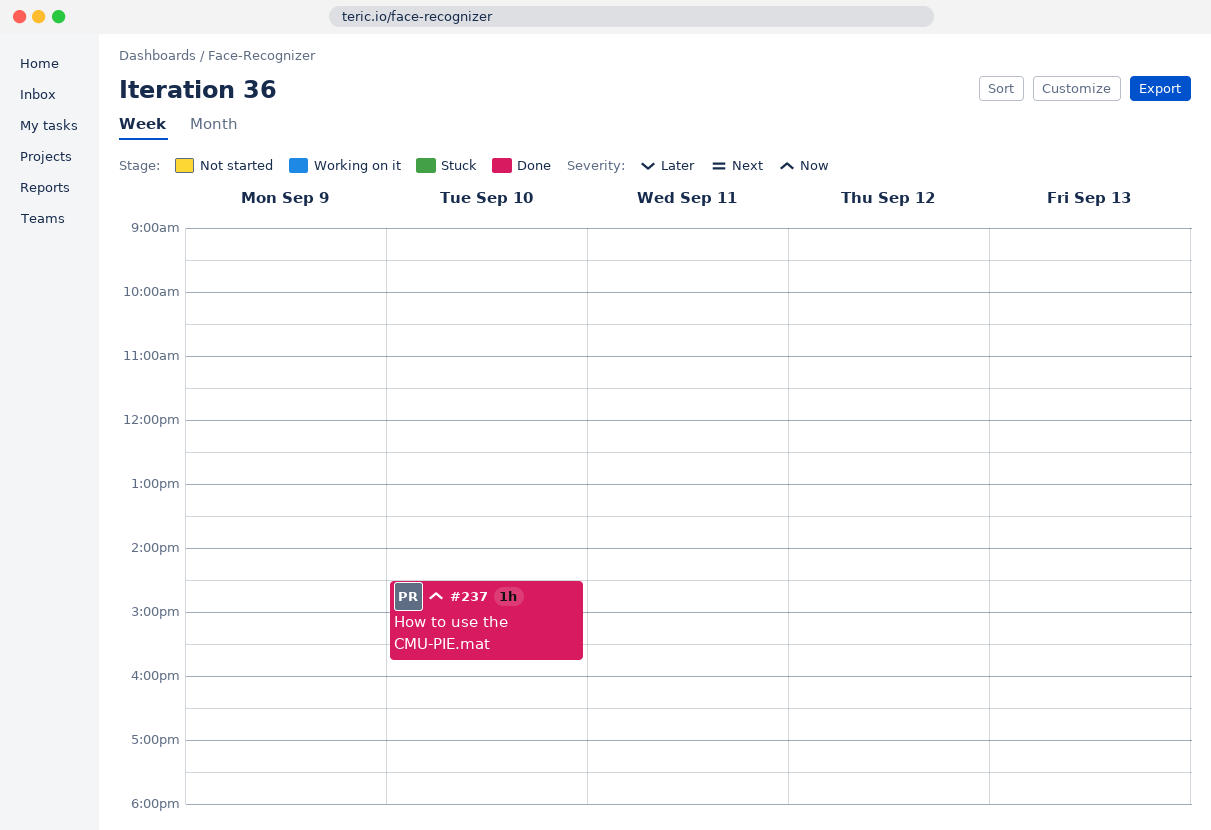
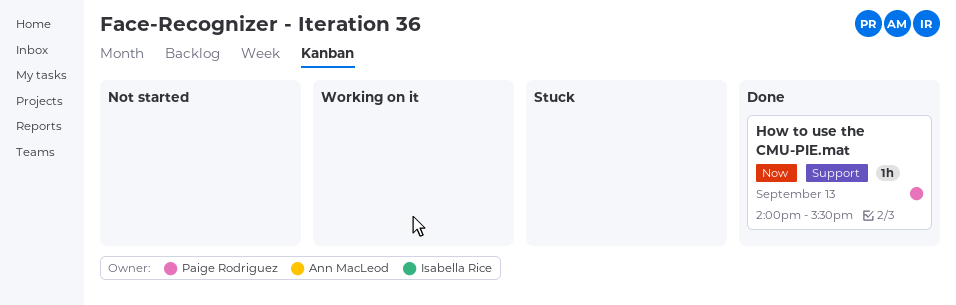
How to use the CMU-PIE.mat, day: Sep 10 -> Sep 13
How to use the CMU-PIE.mat, begins: 14:30 -> 14:00
How to use the CMU-PIE.mat, ends: 15:45 -> 15:30

